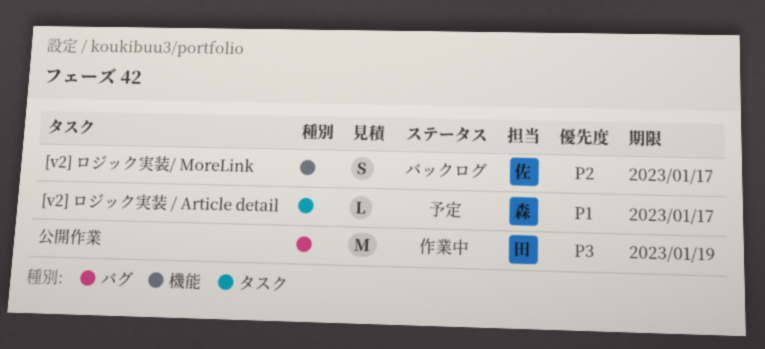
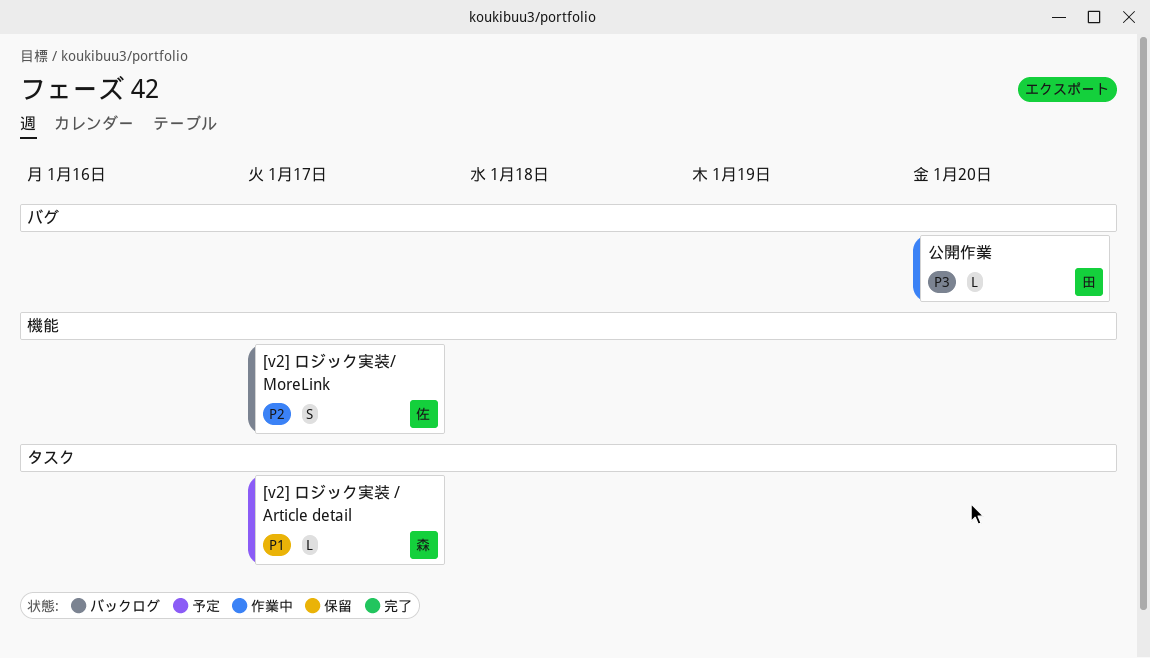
公開作業, estimate: M -> L
公開作業, due: Jan 19 -> Jan 20

